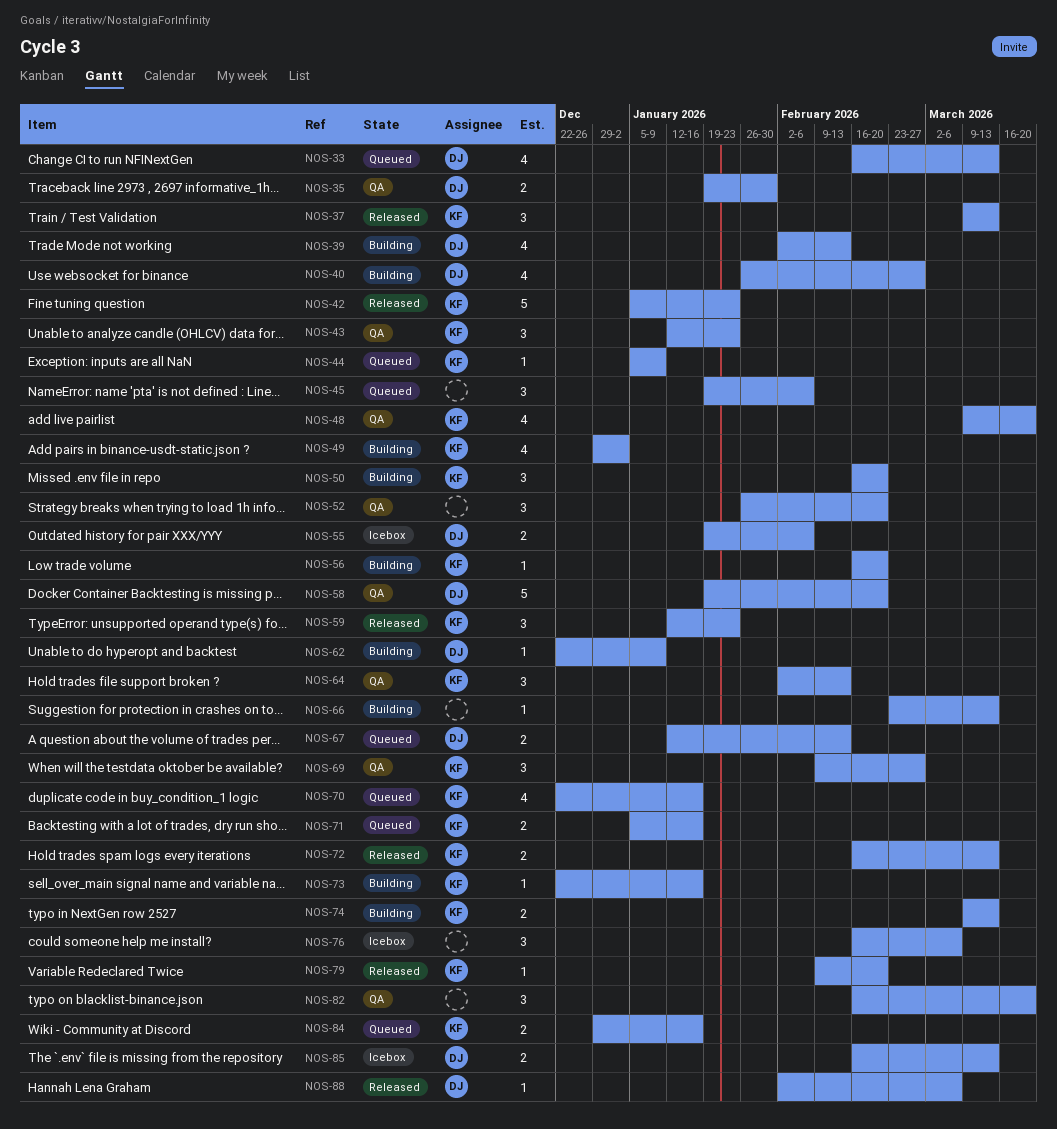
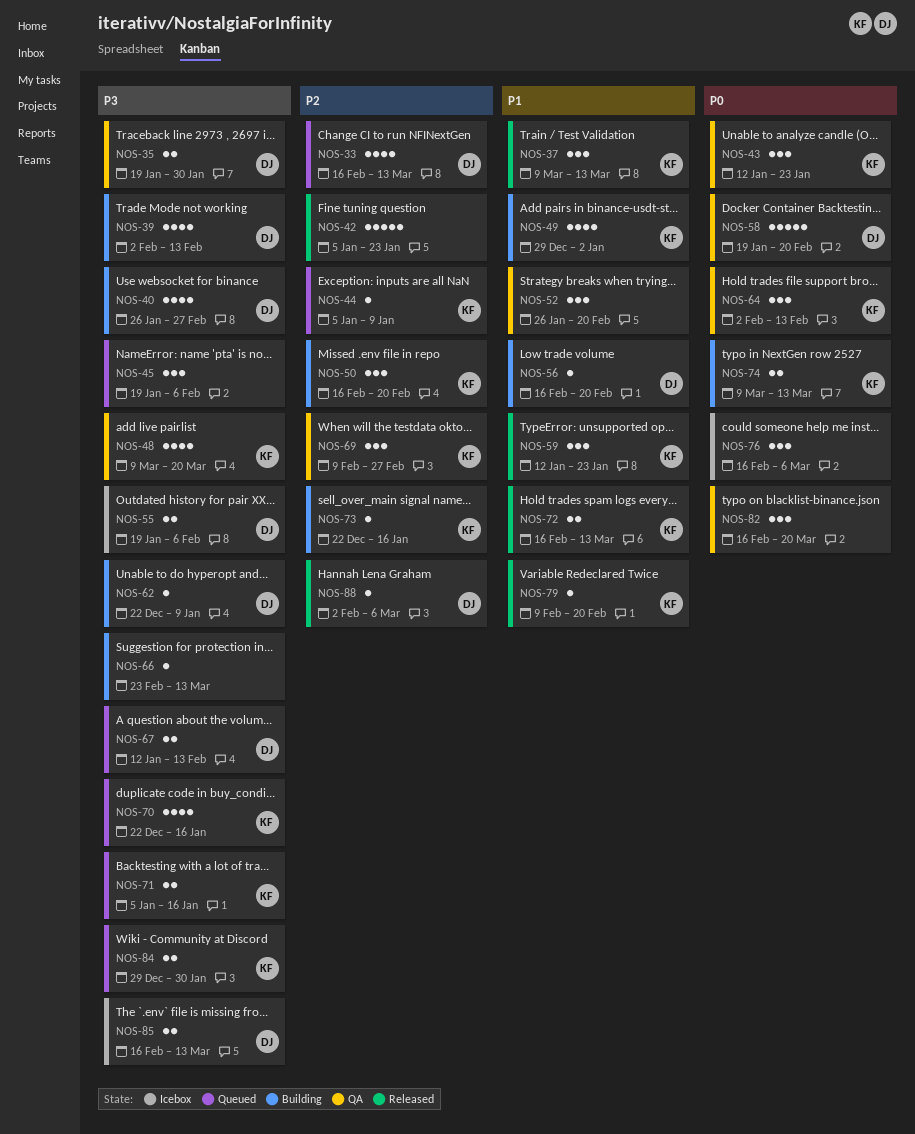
NOS-42, owner: KF -> none
NOS-56, owner: KF -> DJ
NOS-84, due: Jan 16 -> Jan 30

